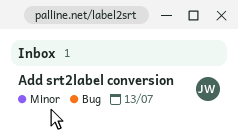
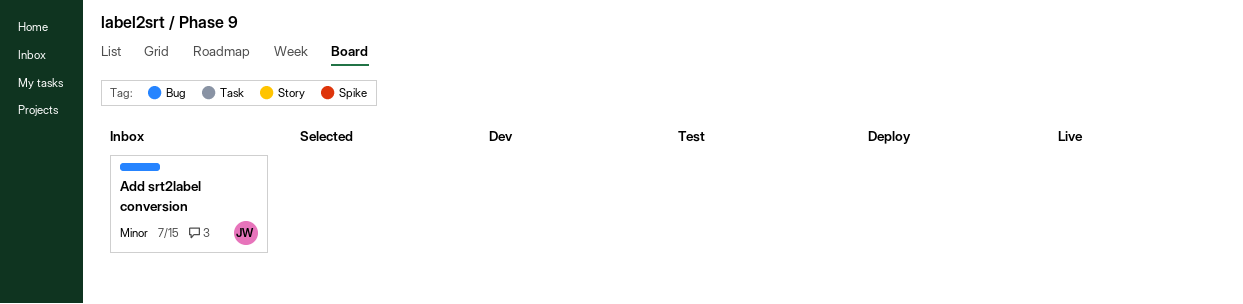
Add srt2label conversion, due: Jul 13 -> Jul 15

